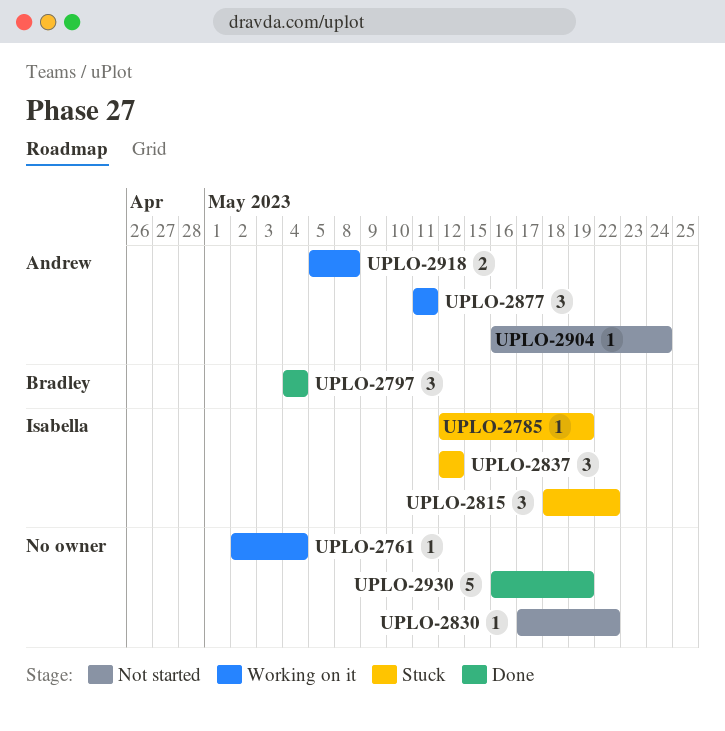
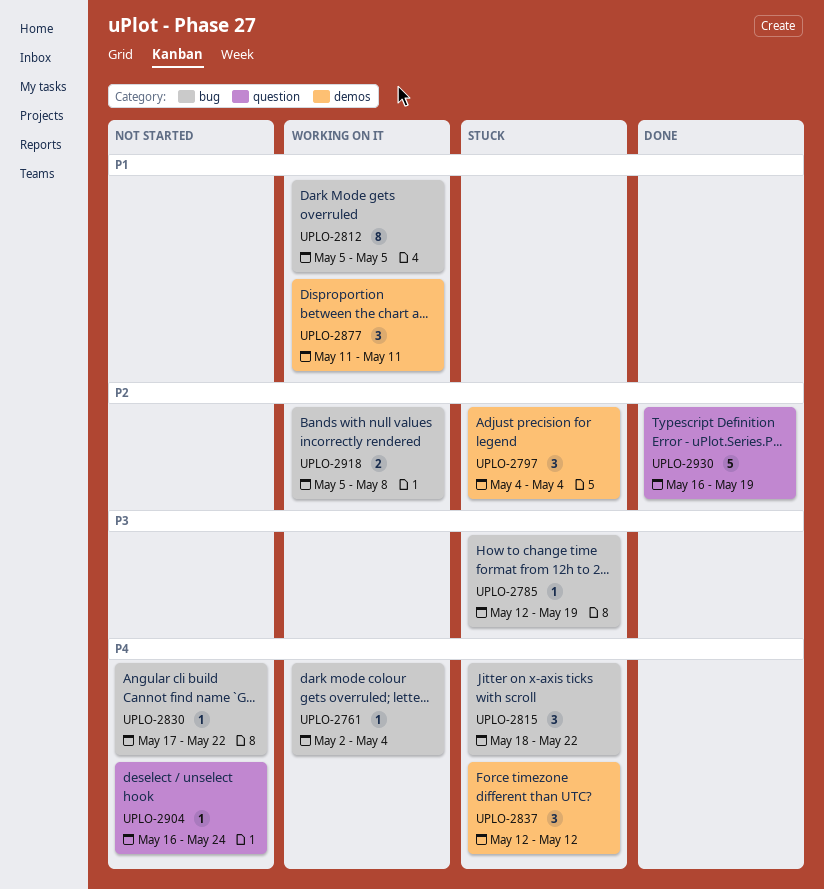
UPLO-2797, status: Done -> Stuck
UPLO-2812: none -> present

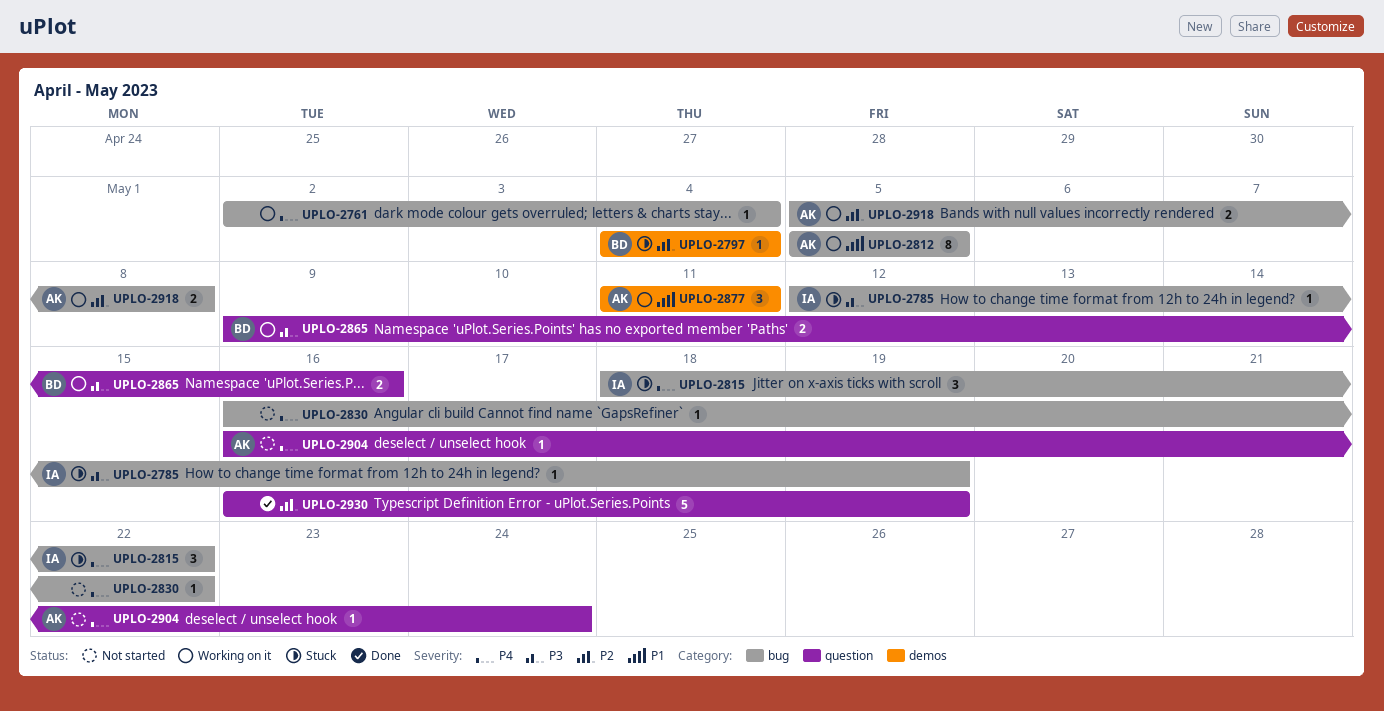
UPLO-2797, estimate: 3 -> 1
UPLO-2830, start: May 17 -> May 16
UPLO-2837: present -> none
UPLO-2865: none -> present

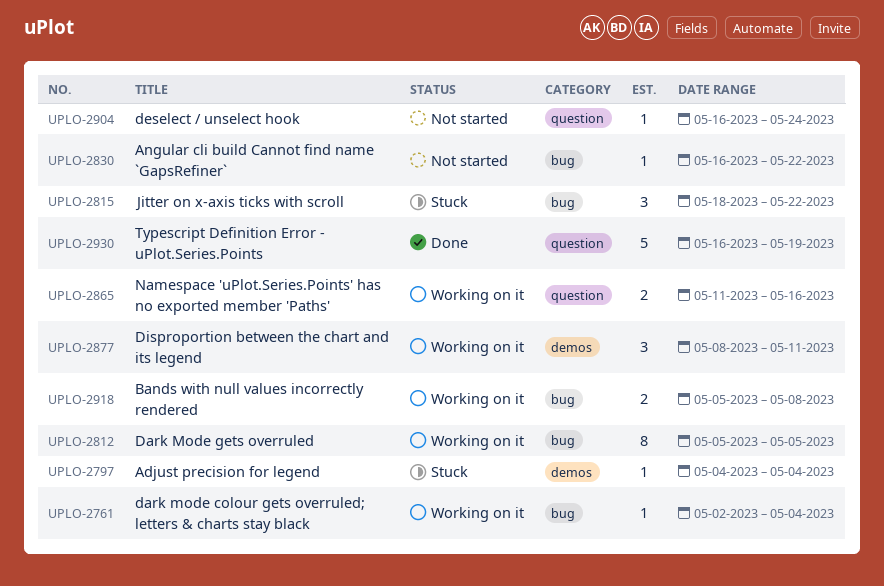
UPLO-2785: present -> none
UPLO-2865, start: May 9 -> May 11
UPLO-2877, start: May 11 -> May 8

